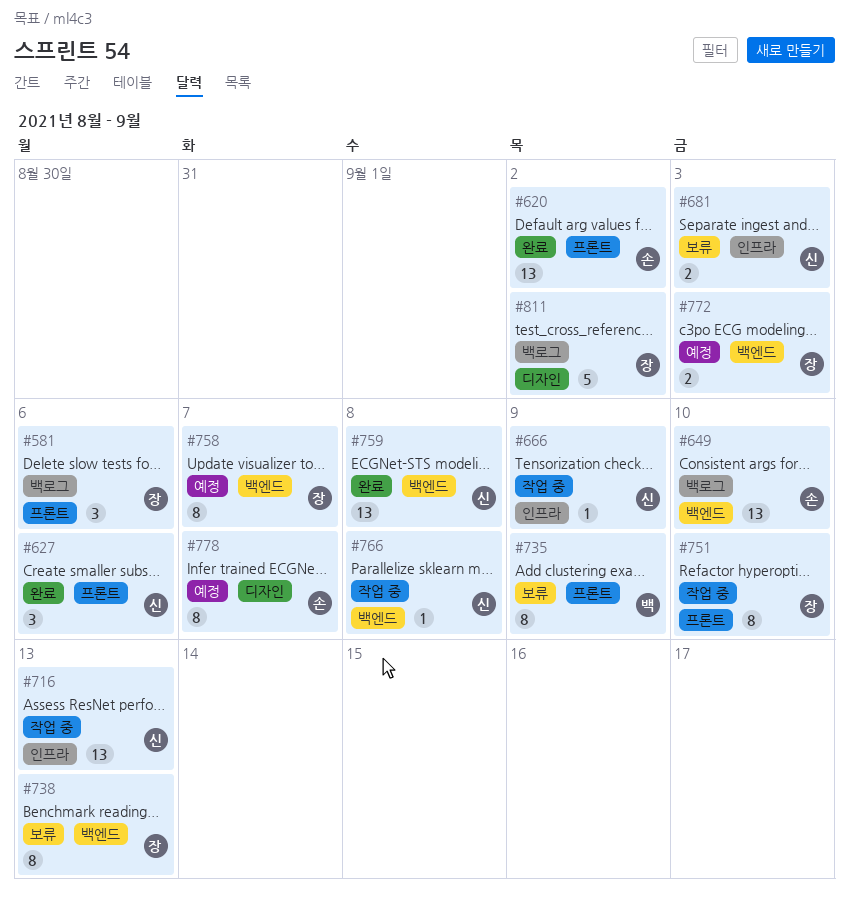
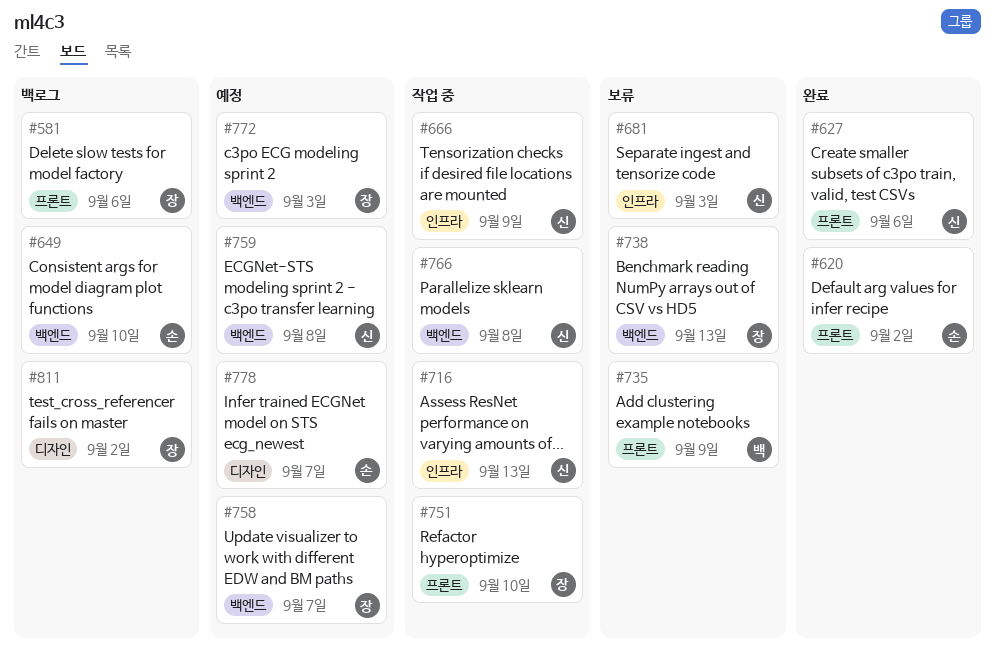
#759, status: 완료 -> 예정

